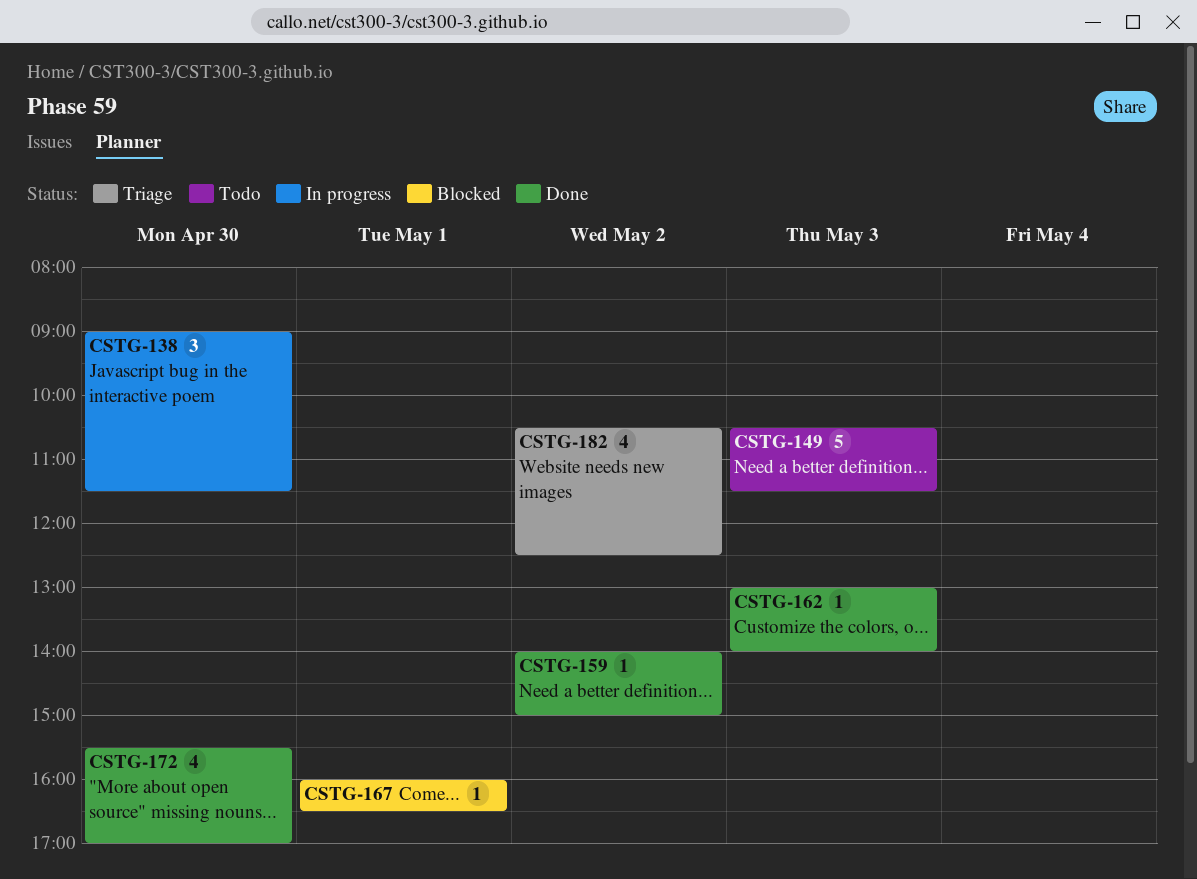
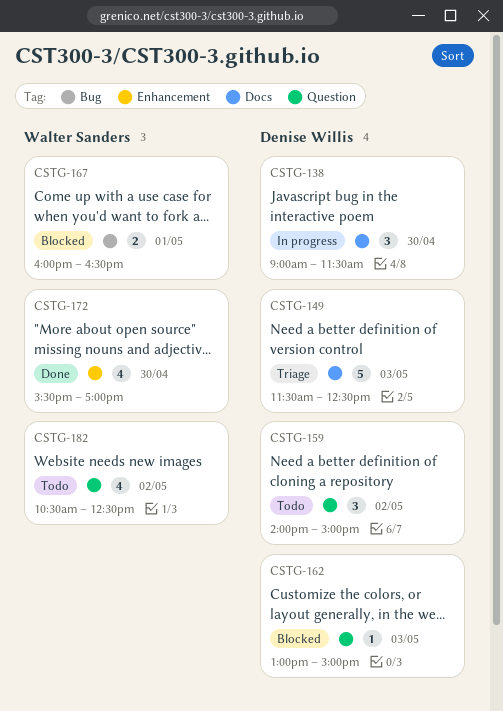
CSTG-149, status: Todo -> Triage
CSTG-149, begins: 10:30 -> 11:30
CSTG-149, ends: 11:30 -> 12:30
CSTG-159, status: Done -> Todo
CSTG-159, estimate: 1 -> 3
CSTG-162, status: Done -> Blocked
CSTG-162, ends: 14:00 -> 15:00
CSTG-167, estimate: 1 -> 2
CSTG-182, status: Triage -> Todo

